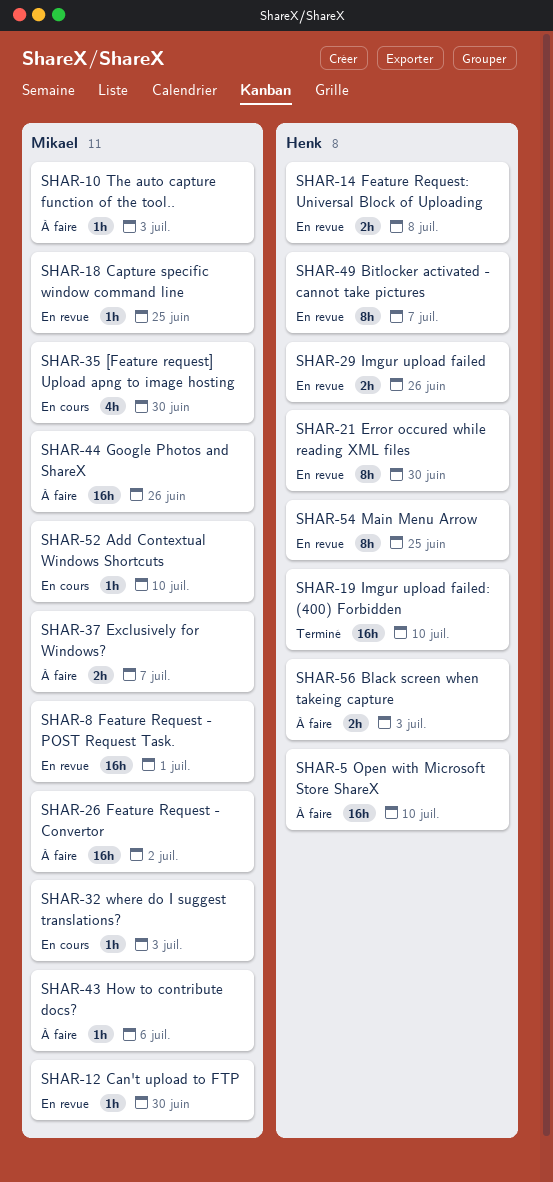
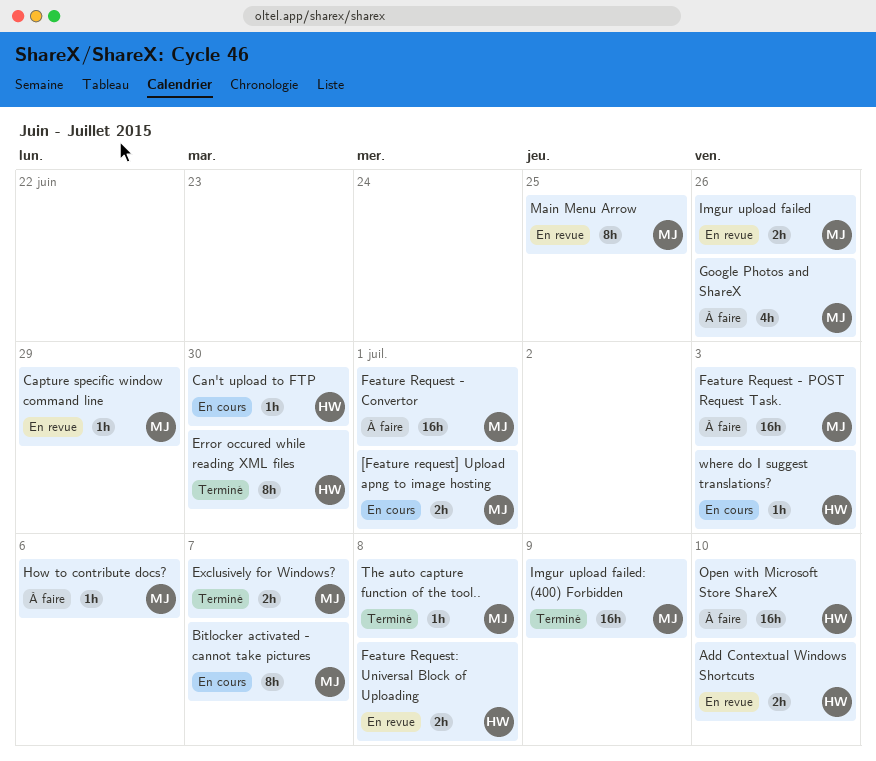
[Feature request] Upload apng to image hosting, estimate: 4h -> 2h
[Feature request] Upload apng to image hosting, due: Jun 30 -> Jul 1
Add Contextual Windows Shortcuts, status: En cours -> En revue
Add Contextual Windows Shortcuts, owner: Mikael -> Henk
Add Contextual Windows Shortcuts, estimate: 1h -> 2h
Bitlocker activated - cannot take pictures, status: En revue -> En cours
Bitlocker activated - cannot take pictures, owner: Henk -> Mikael
Black screen when takeing capture: present -> none
Can't upload to FTP, status: En revue -> En cours
Can't upload to FTP, owner: Mikael -> Henk
Capture specific window command line, due: Jun 25 -> Jun 29
Error occured while reading XML files, status: En revue -> Terminé
Exclusively for Windows?, status: À faire -> Terminé
Feature Request - Convertor, due: Jul 2 -> Jul 1
Feature Request - POST Request Task., status: En revue -> À faire
Feature Request - POST Request Task., due: Jul 1 -> Jul 3
Google Photos and ShareX, estimate: 16h -> 4h
Imgur upload failed, owner: Henk -> Mikael
Imgur upload failed: (400) Forbidden, owner: Henk -> Mikael
Imgur upload failed: (400) Forbidden, due: Jul 10 -> Jul 9
Main Menu Arrow, owner: Henk -> Mikael
The auto capture function of the tool.., status: À faire -> Terminé
The auto capture function of the tool.., due: Jul 3 -> Jul 8
where do I suggest translations?, owner: Mikael -> Henk

